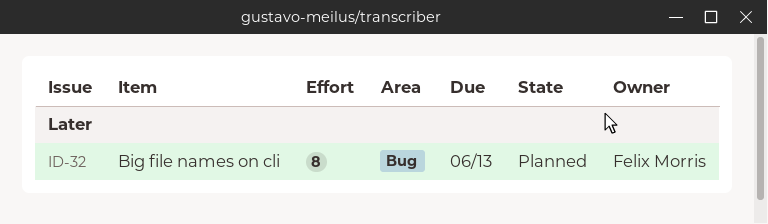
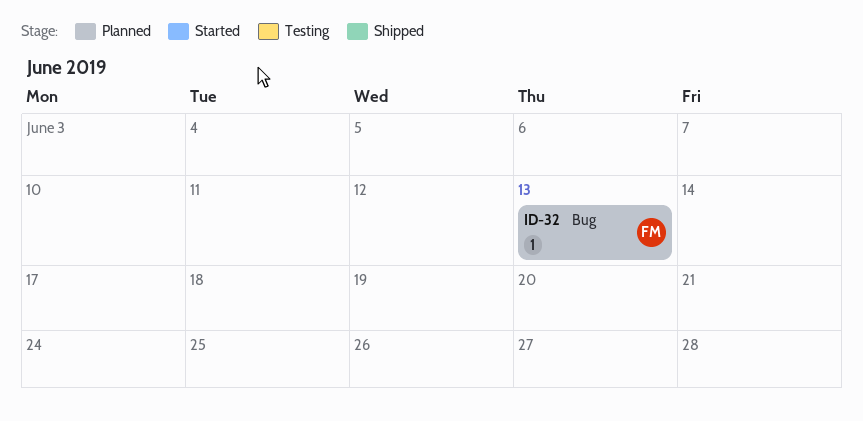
ID-32, estimate: 8 -> 1

